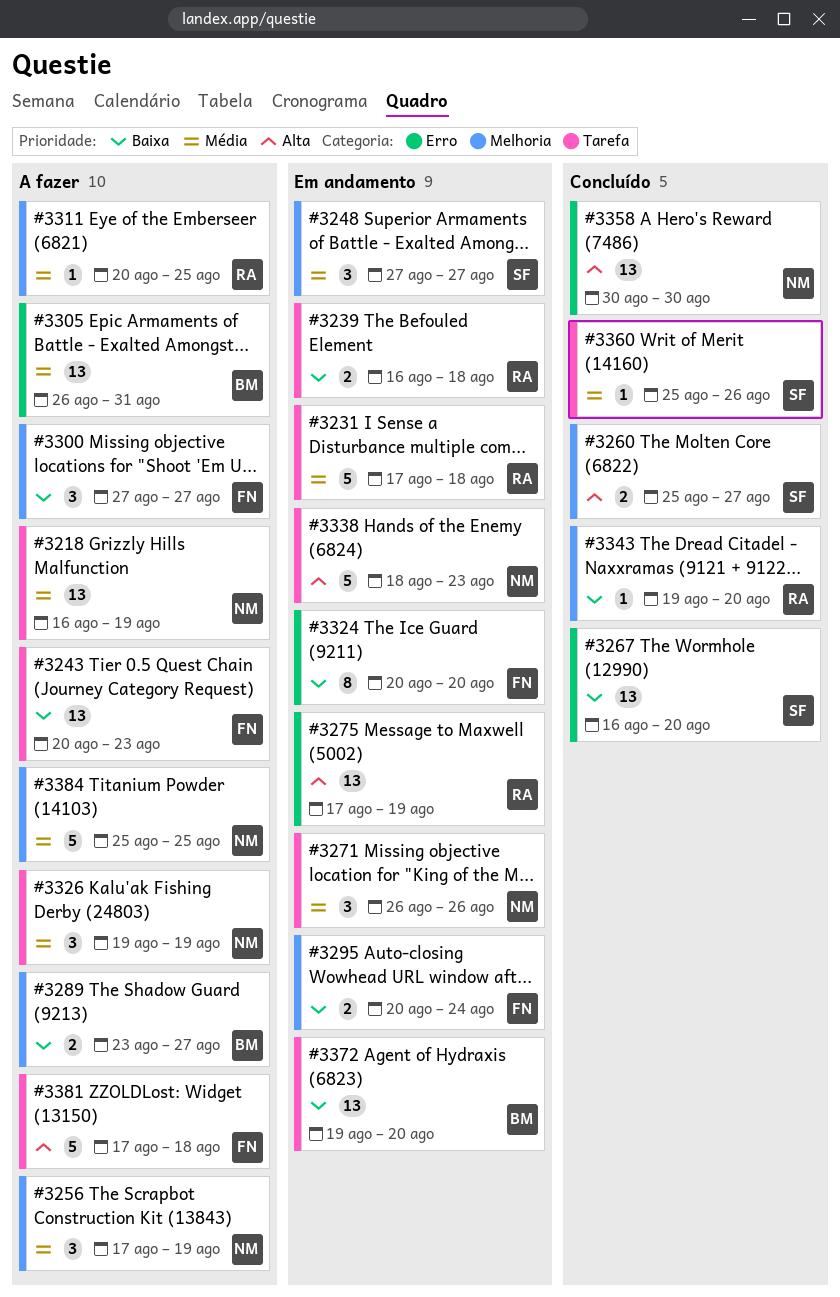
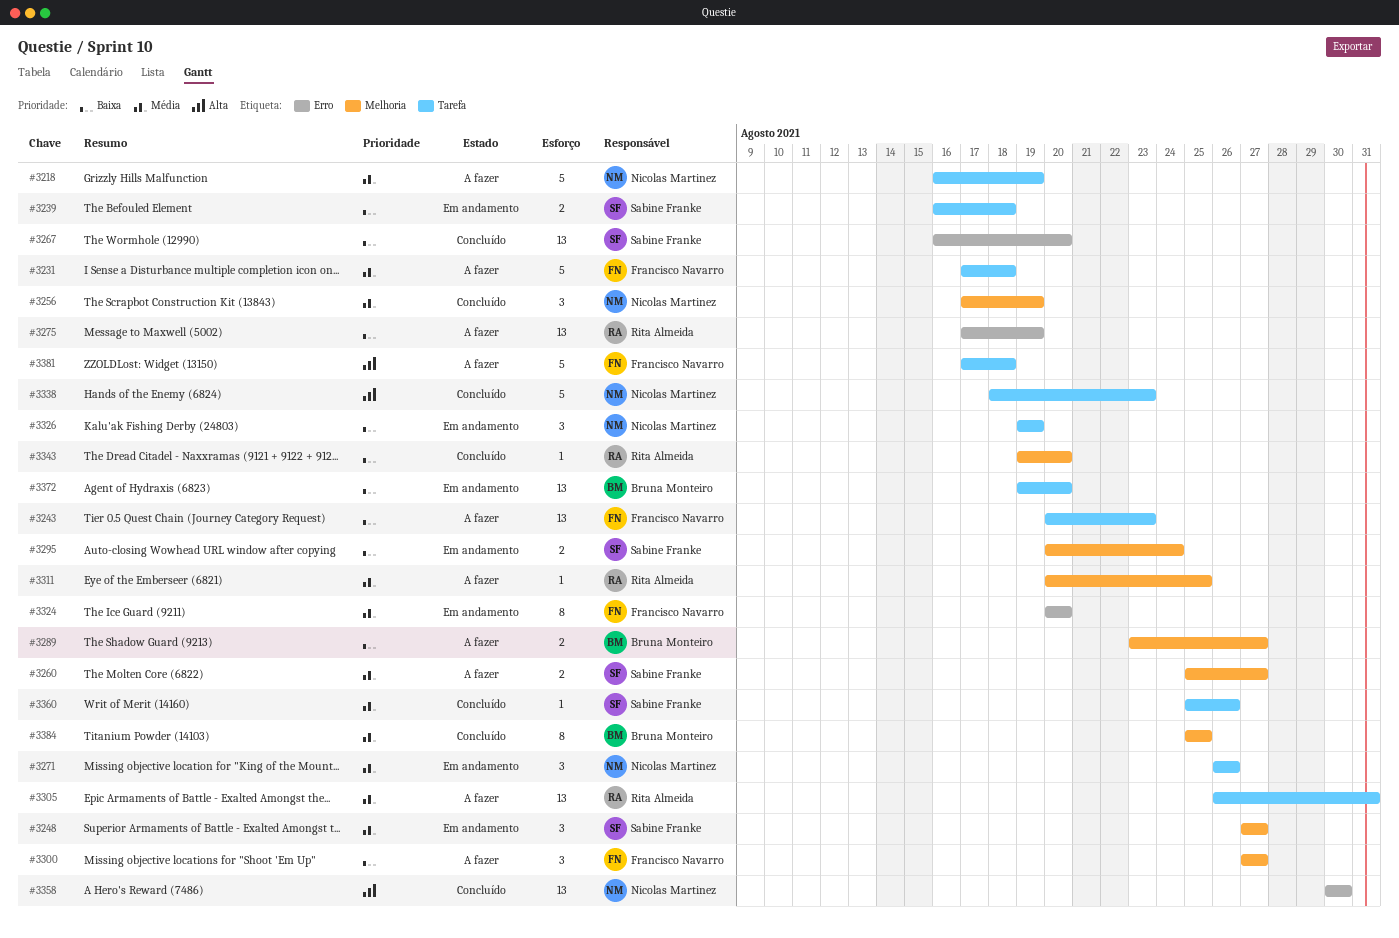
#3218, estimate: 13 -> 5
#3231, status: Em andamento -> A fazer
#3231, owner: Rita Almeida -> Francisco Navarro
#3239, owner: Rita Almeida -> Sabine Franke
#3256, status: A fazer -> Concluído
#3260, status: Concluído -> A fazer
#3260, priority: Alta -> Média
#3275, status: Em andamento -> A fazer
#3275, priority: Alta -> Baixa
#3295, owner: Francisco Navarro -> Sabine Franke
#3305, owner: Bruna Monteiro -> Rita Almeida
#3305, label: Erro -> Tarefa
#3324, priority: Baixa -> Média
#3326, status: A fazer -> Em andamento
#3326, priority: Média -> Baixa
#3338, status: Em andamento -> Concluído
#3384, status: A fazer -> Concluído
#3384, owner: Nicolas Martinez -> Bruna Monteiro
#3384, estimate: 5 -> 8

